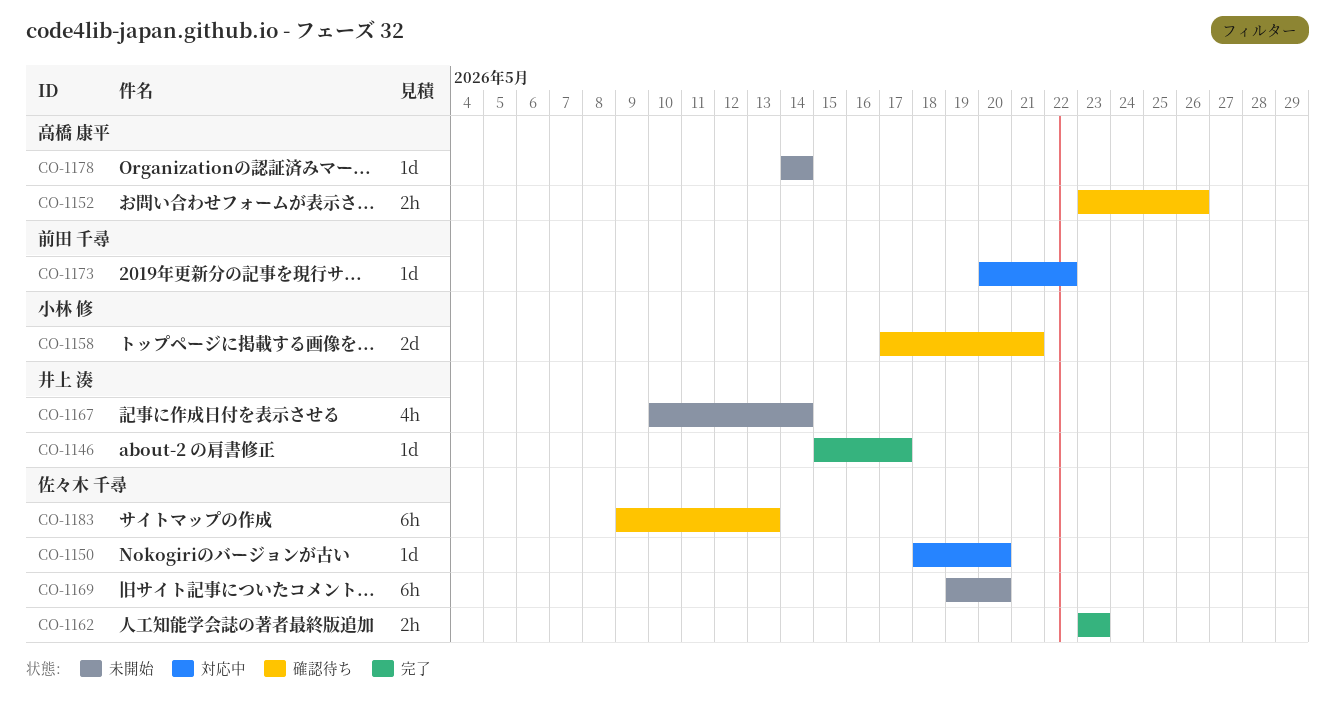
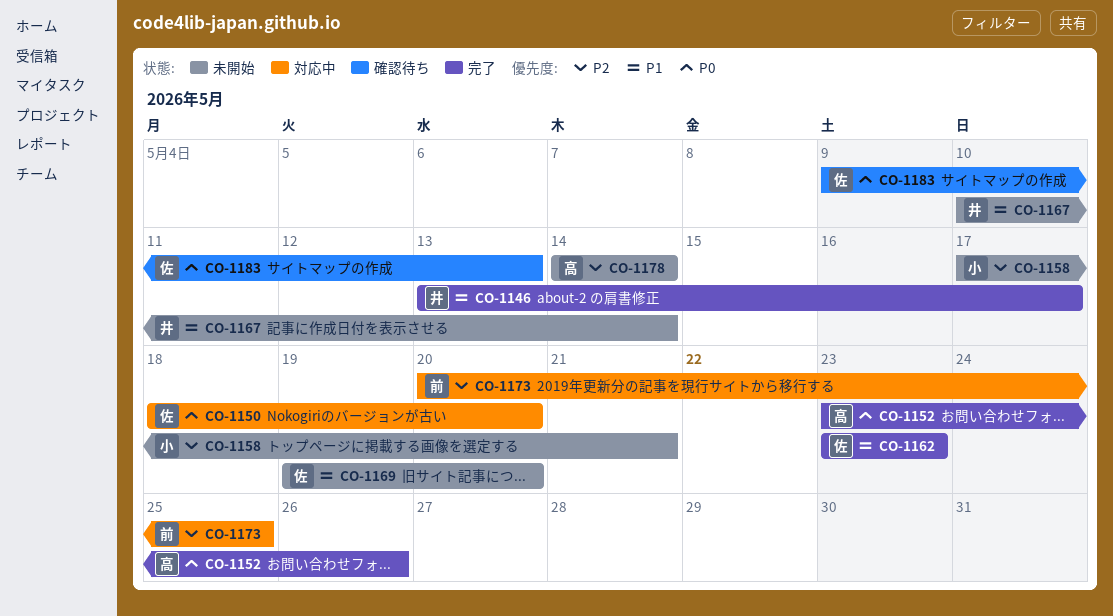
CO-1146, start: May 15 -> May 13
CO-1152, status: 確認待ち -> 完了
CO-1158, status: 確認待ち -> 未開始
CO-1173, due: May 22 -> May 25

